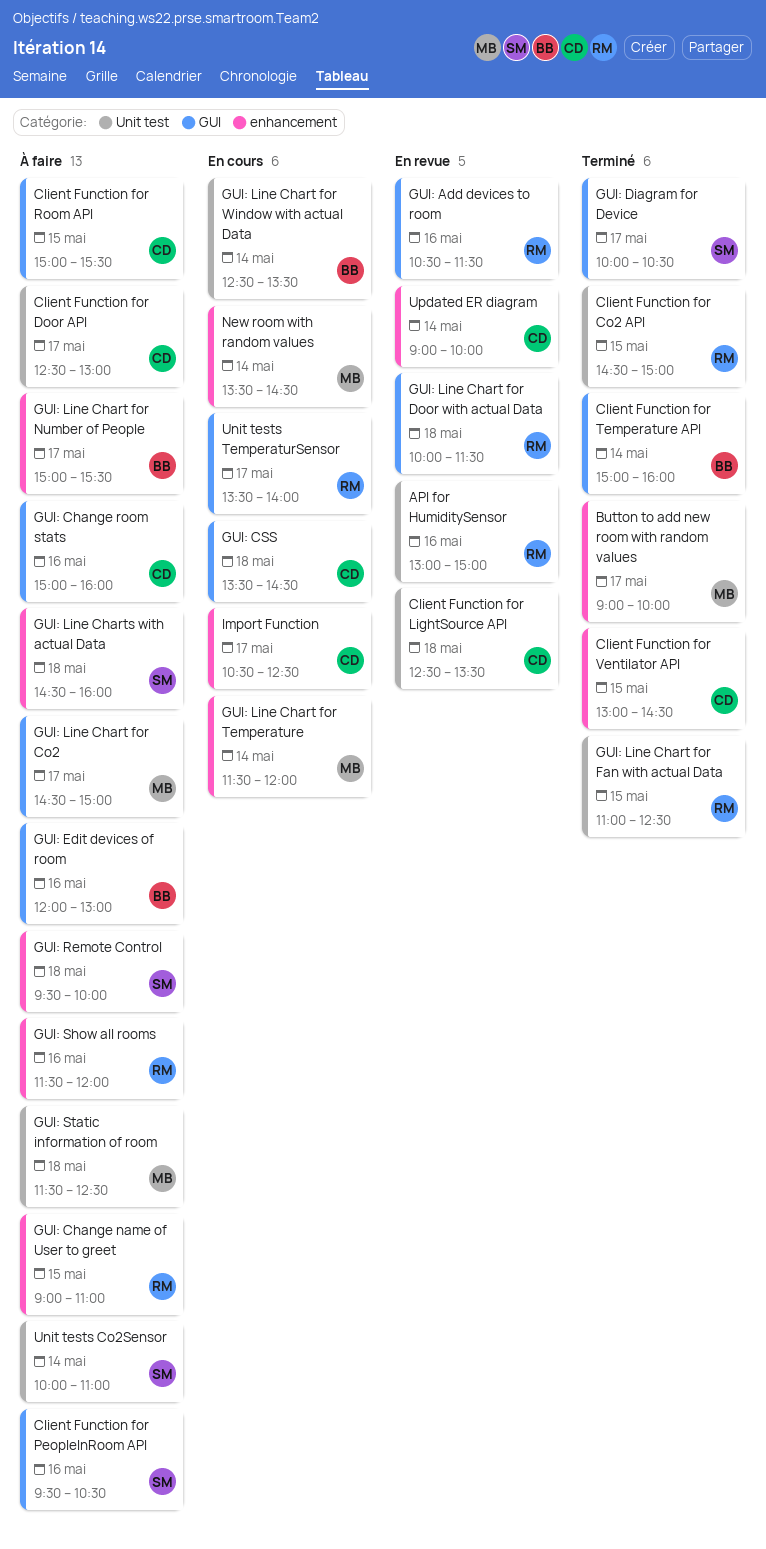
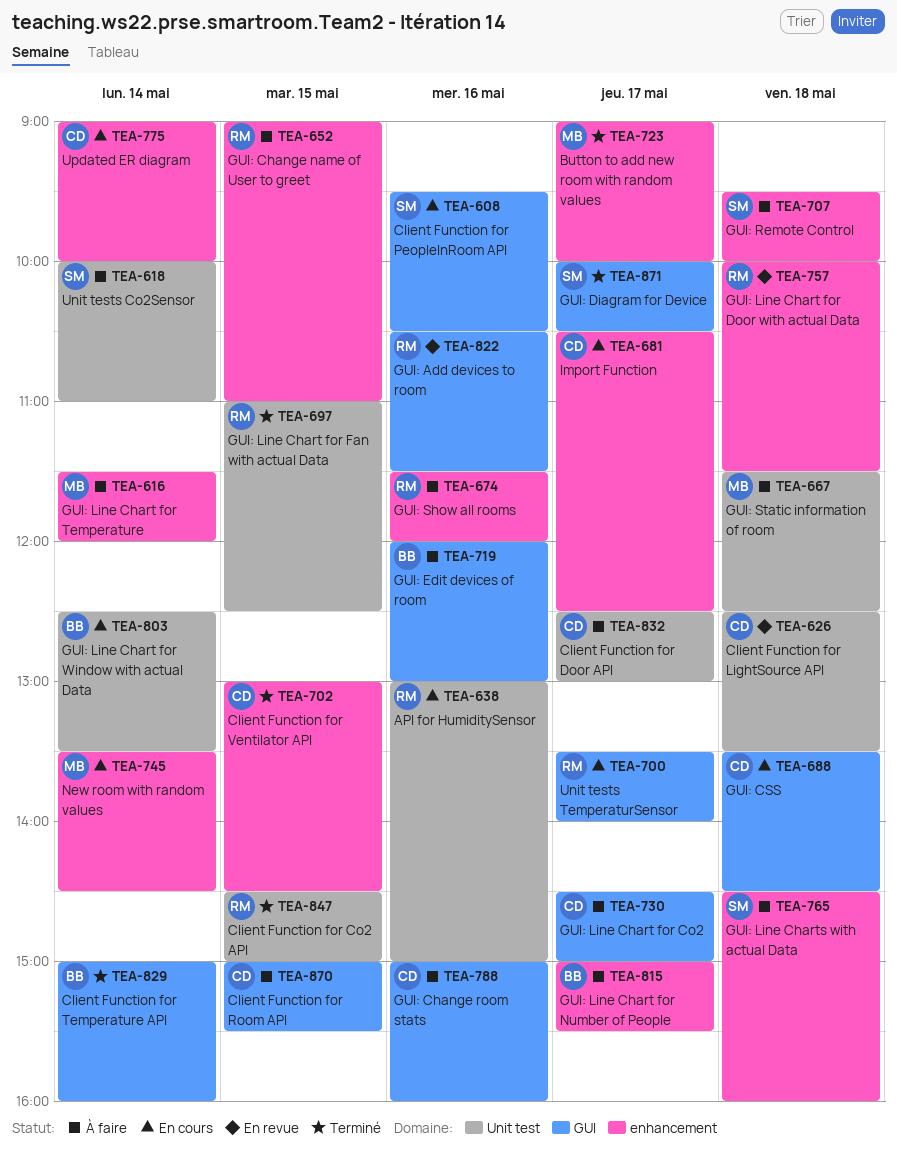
API for HumiditySensor, status: En revue -> En cours
Client Function for PeopleInRoom API, status: À faire -> En cours
GUI: Line Chart for Co2, owner: MB -> CD
GUI: Line Chart for Door with actual Data, label: GUI -> enhancement
GUI: Line Chart for Temperature, status: En cours -> À faire
Updated ER diagram, status: En revue -> En cours

